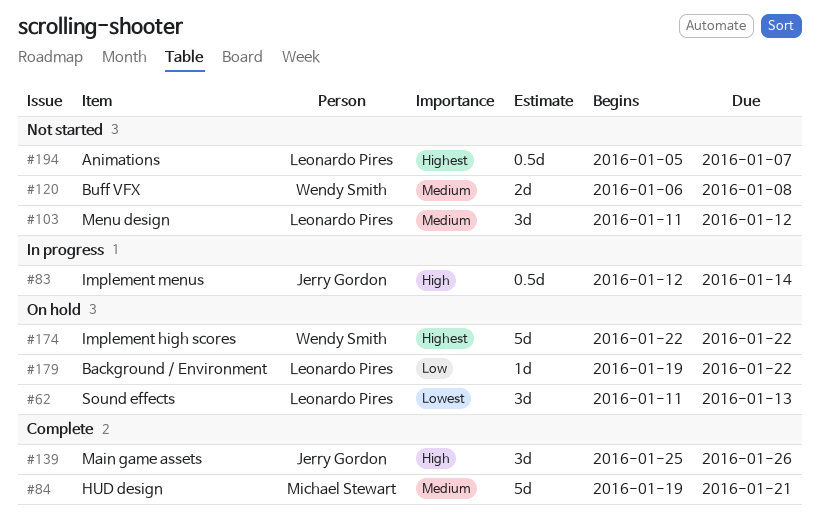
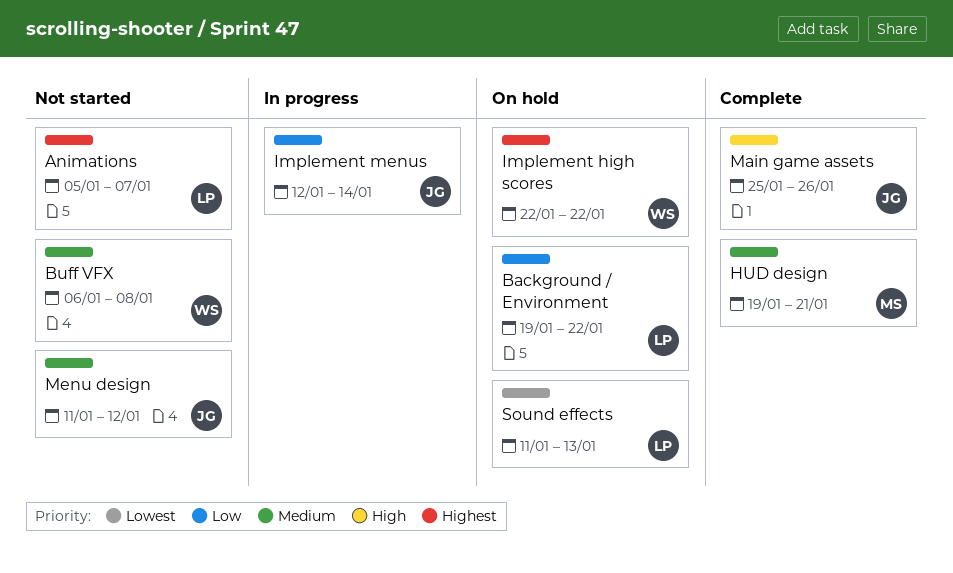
Implement menus, priority: High -> Low
Menu design, owner: Leonardo Pires -> Jerry Gordon

